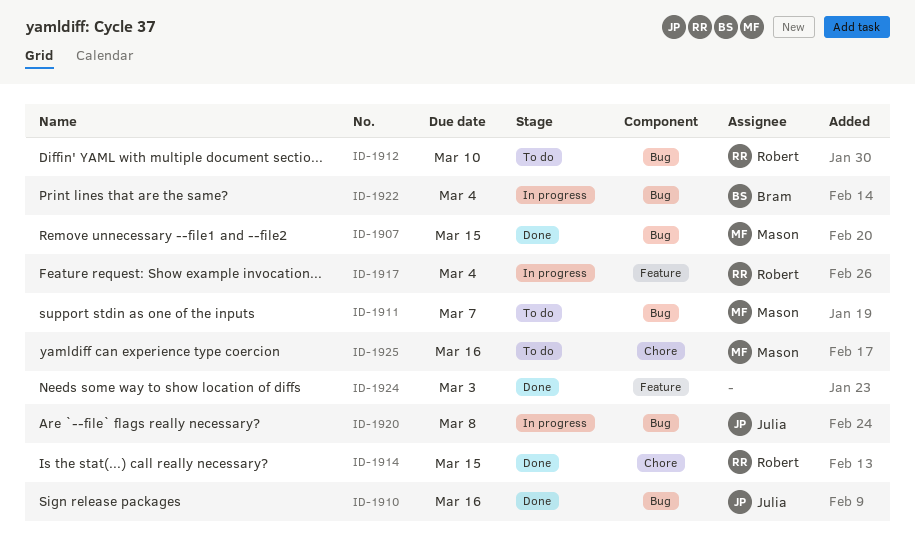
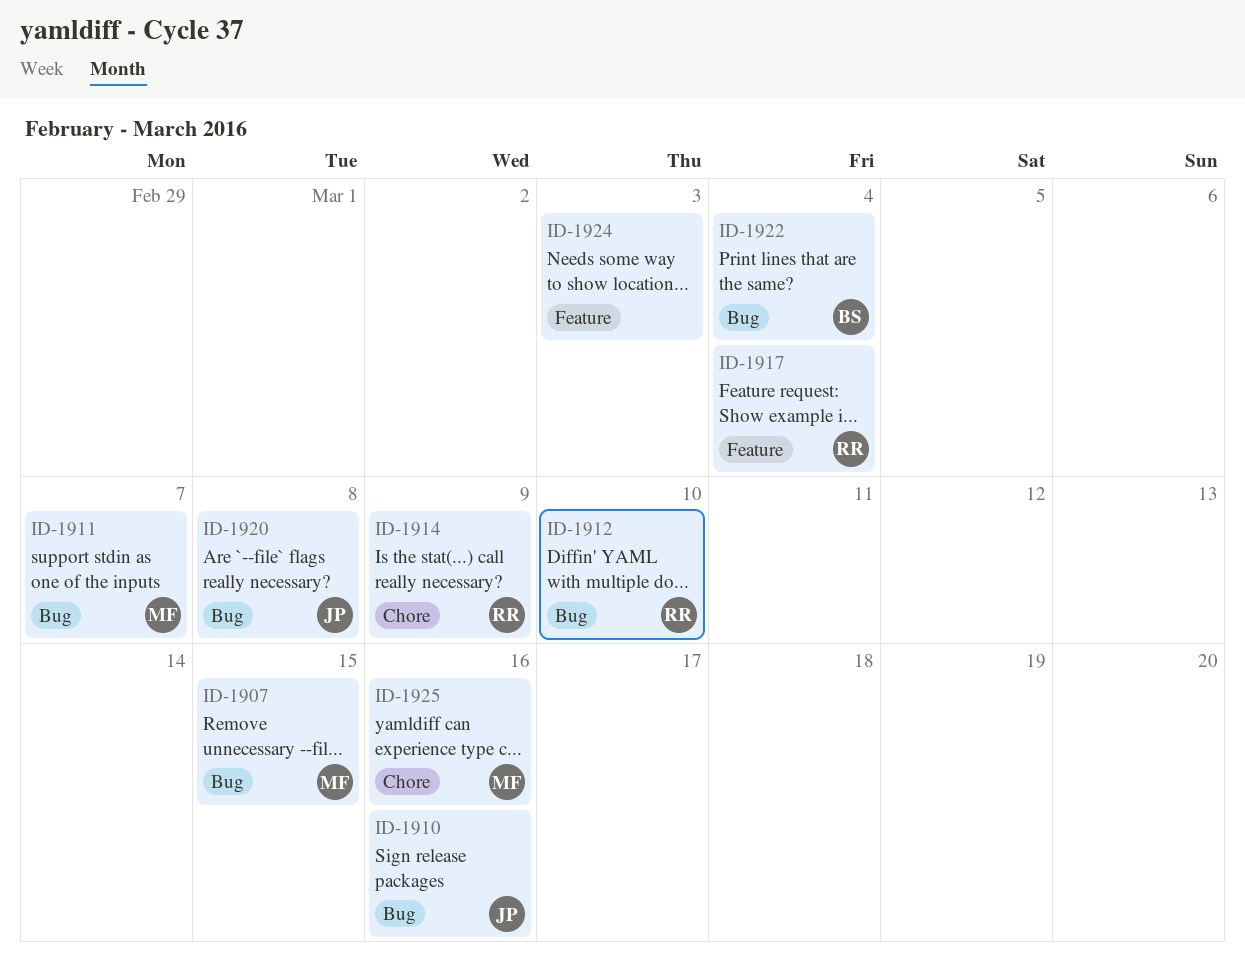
ID-1914, due: Mar 15 -> Mar 9

